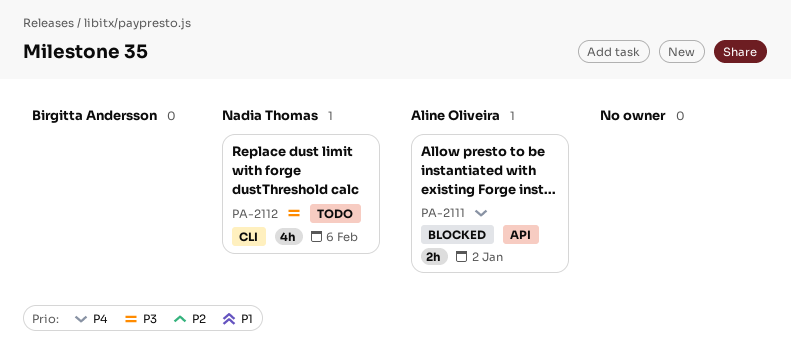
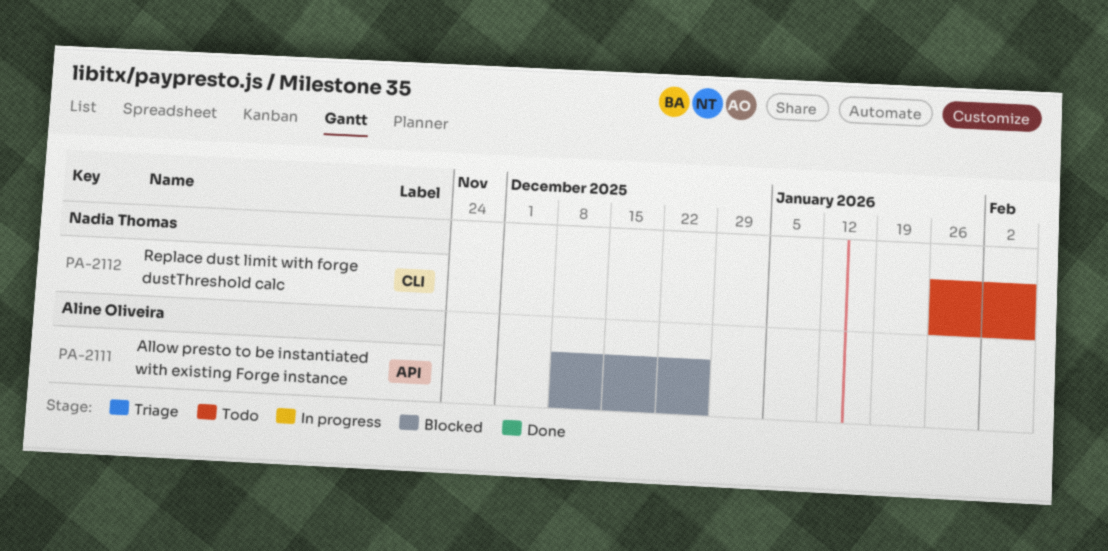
PA-2111, due: Jan 2 -> Dec 26

